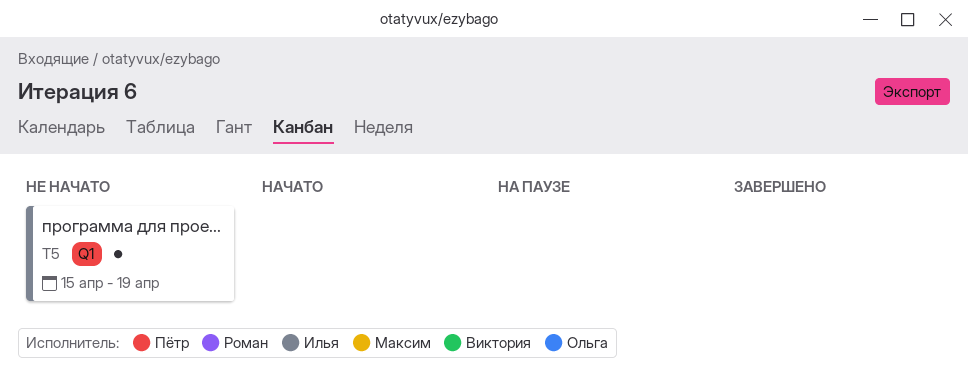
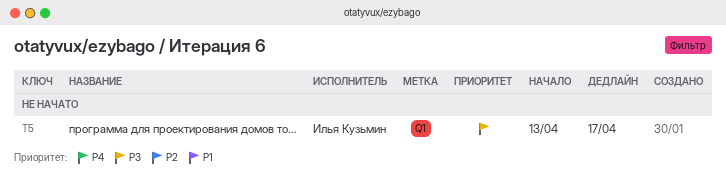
T5, start: Apr 15 -> Apr 13
T5, due: Apr 19 -> Apr 17

